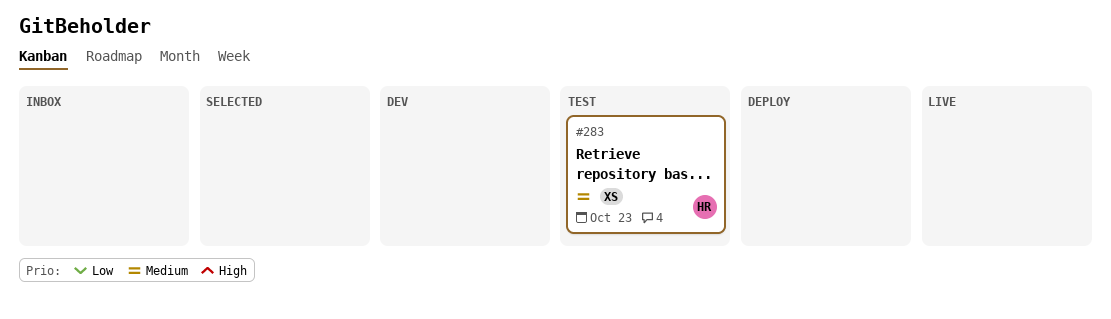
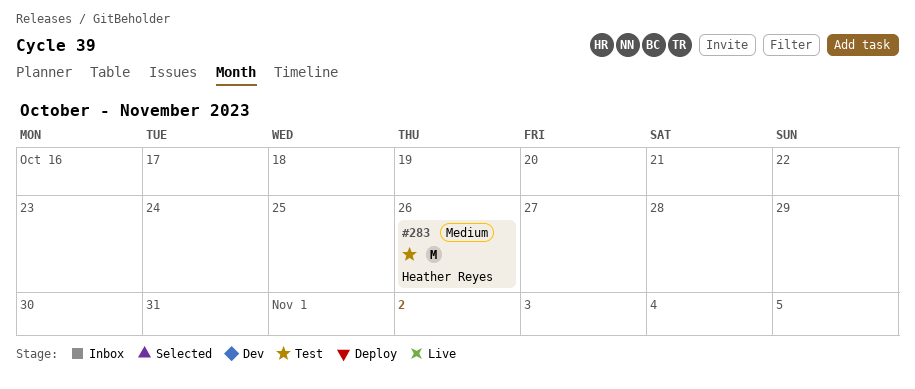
#283, estimate: XS -> M
#283, due: Oct 23 -> Oct 26

